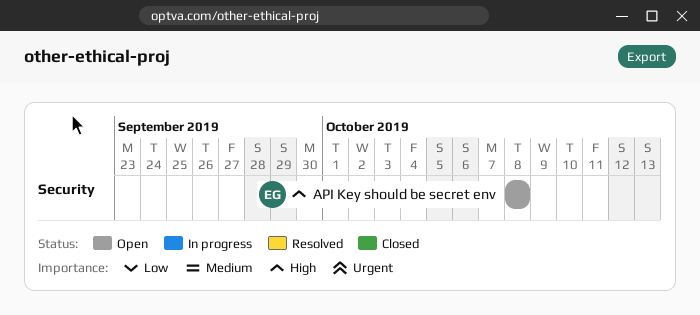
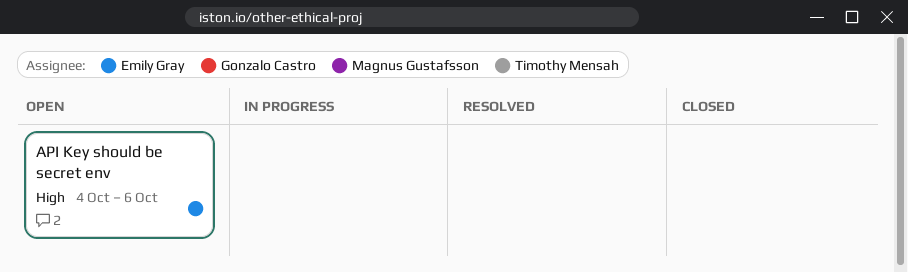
API Key should be secret env, start: Oct 8 -> Oct 4
API Key should be secret env, due: Oct 8 -> Oct 6

